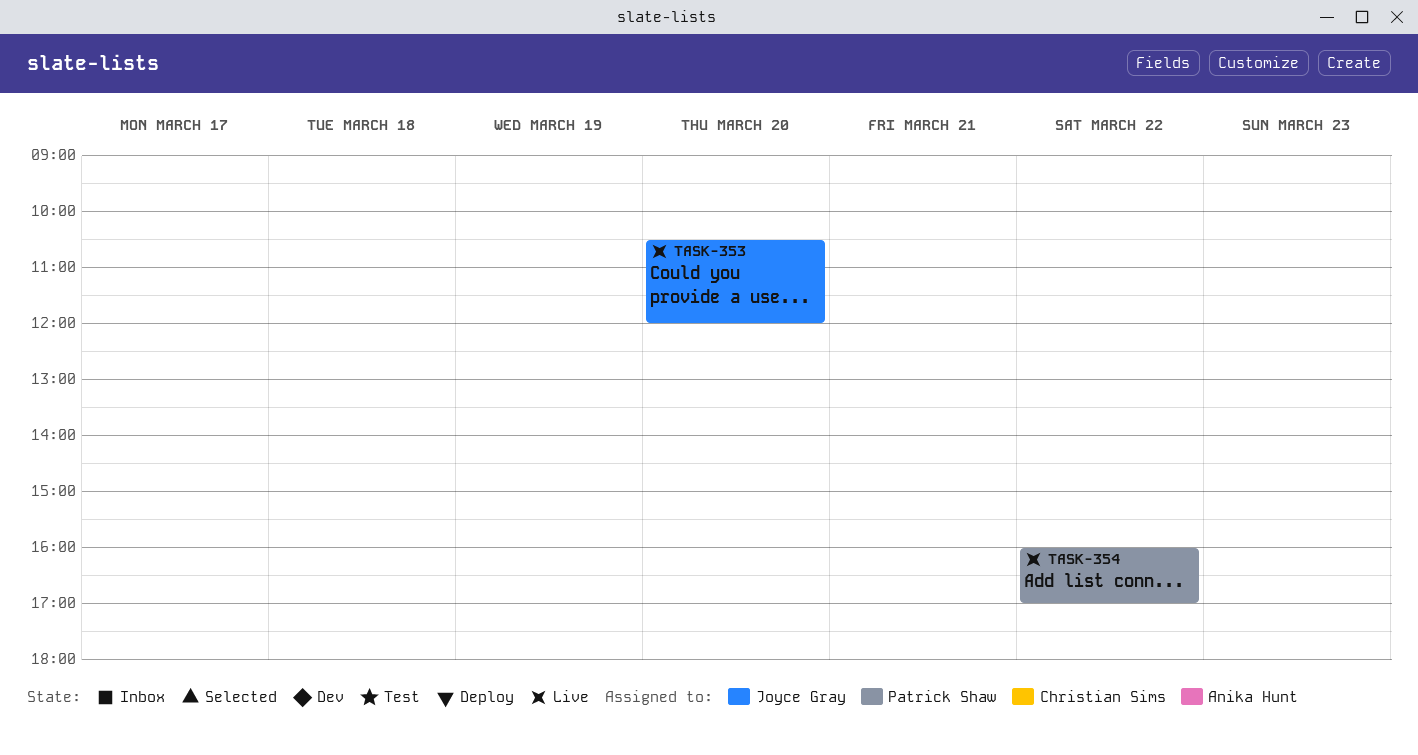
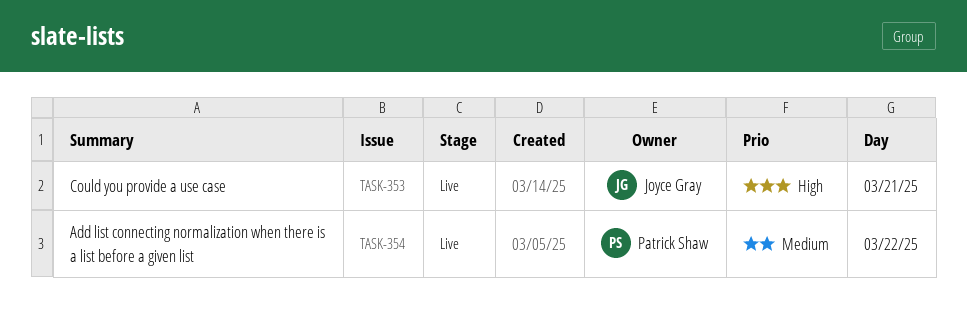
TASK-353, day: Mar 20 -> Mar 21

